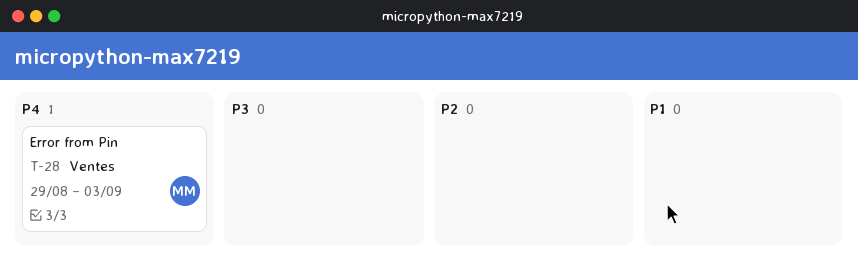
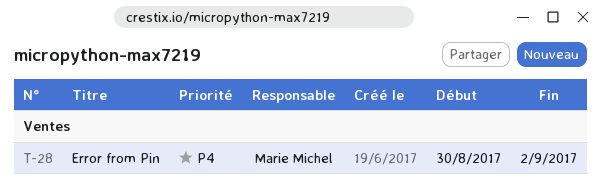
T-28, start: Aug 29 -> Aug 30
T-28, due: Sep 3 -> Sep 2

